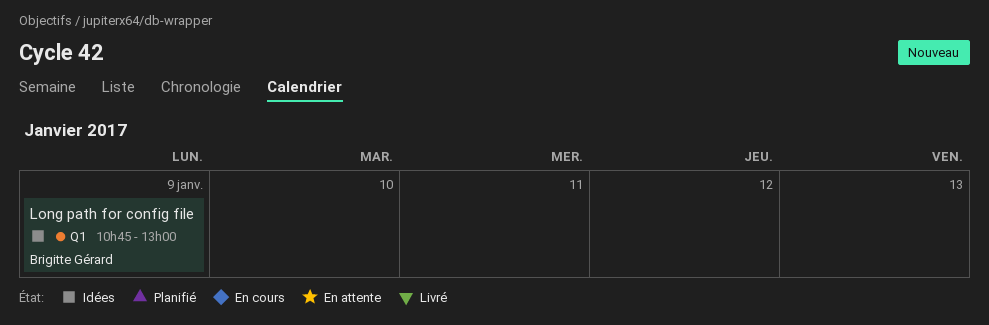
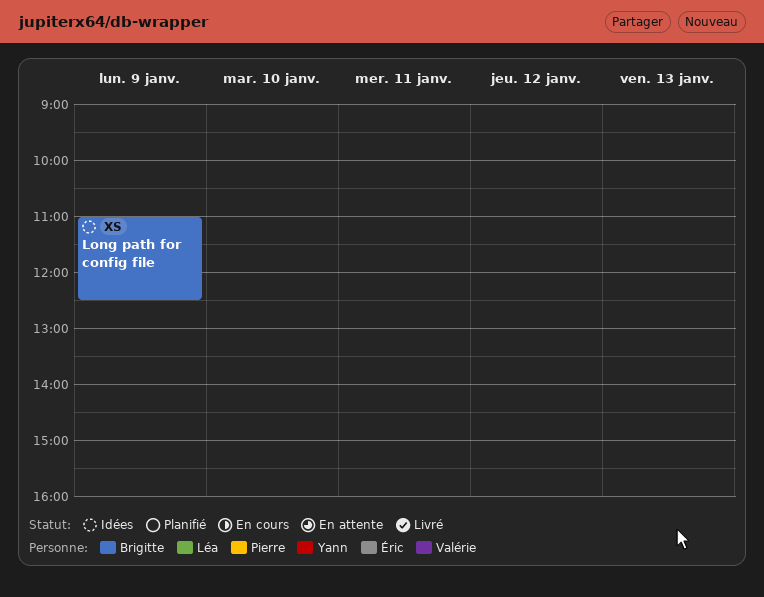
Long path for config file, begins: 10:45 -> 11:00
Long path for config file, ends: 13:00 -> 12:30

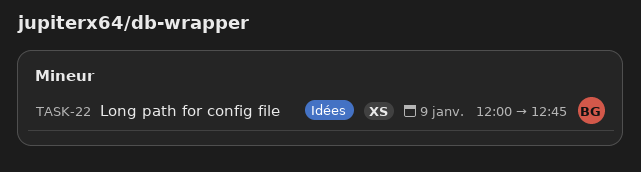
Long path for config file, begins: 11:00 -> 12:00
Long path for config file, ends: 12:30 -> 12:45

